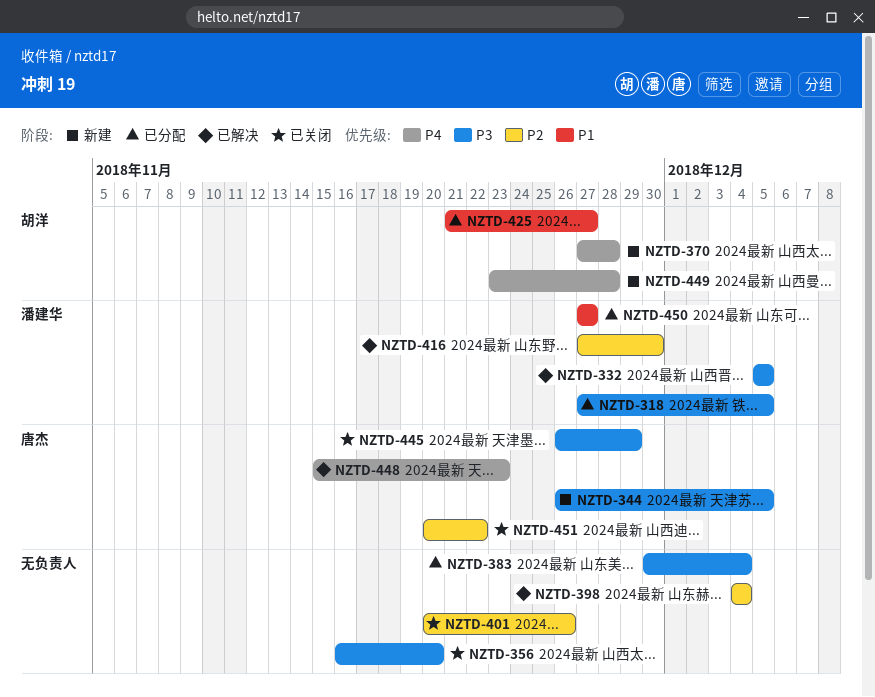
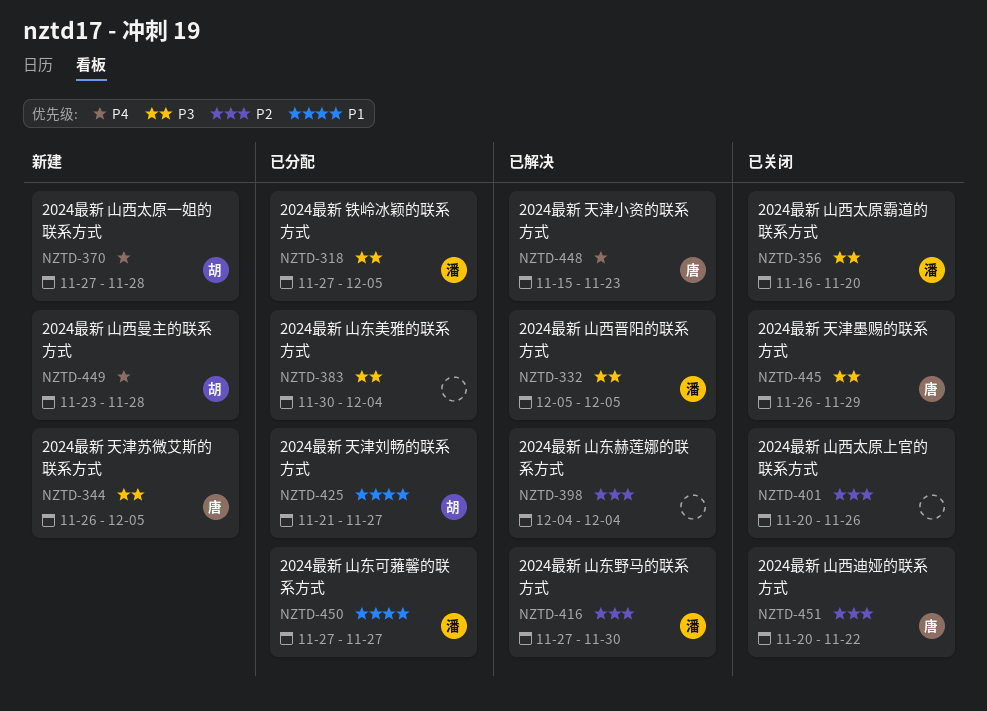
NZTD-356, owner: none -> 潘建华

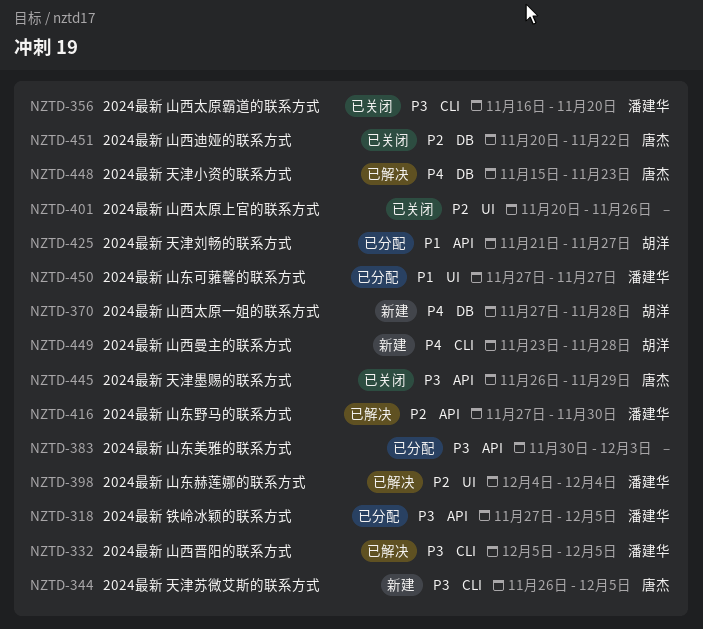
NZTD-383, due: Dec 4 -> Dec 3
NZTD-398, owner: none -> 潘建华

